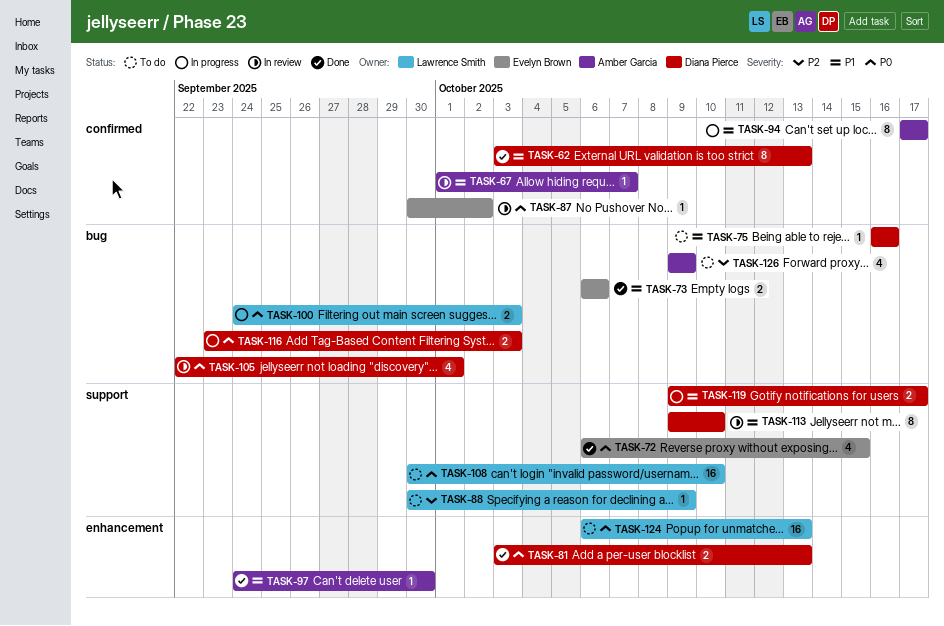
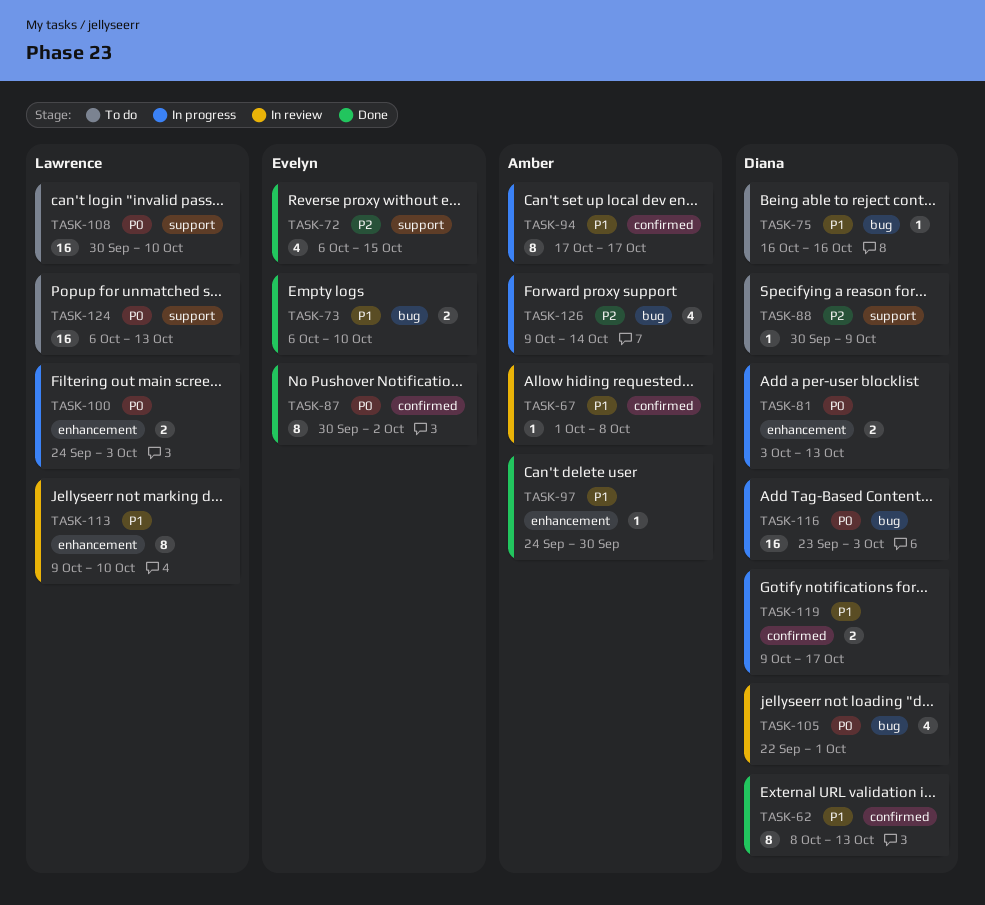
TASK-62, start: Oct 3 -> Oct 8
TASK-67, due: Oct 7 -> Oct 8
TASK-72, priority: P0 -> P2
TASK-73, due: Oct 6 -> Oct 10
TASK-81, status: Done -> In progress
TASK-87, status: In review -> Done
TASK-87, estimate: 1 -> 8
TASK-88, owner: Lawrence Smith -> Diana Pierce
TASK-100, label: bug -> enhancement
TASK-113, owner: Diana Pierce -> Lawrence Smith
TASK-113, label: support -> enhancement
TASK-116, estimate: 2 -> 16
TASK-119, label: support -> confirmed
TASK-124, label: enhancement -> support
TASK-126, status: To do -> In progress
TASK-126, due: Oct 9 -> Oct 14

